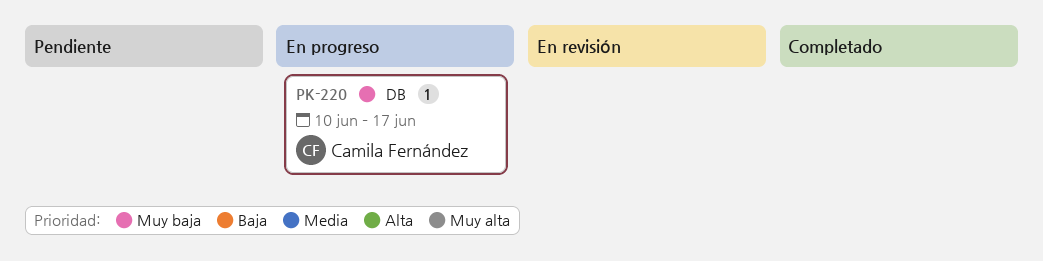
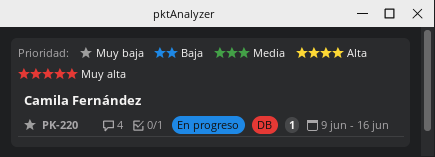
PK-220, start: Jun 10 -> Jun 9
PK-220, due: Jun 17 -> Jun 16

